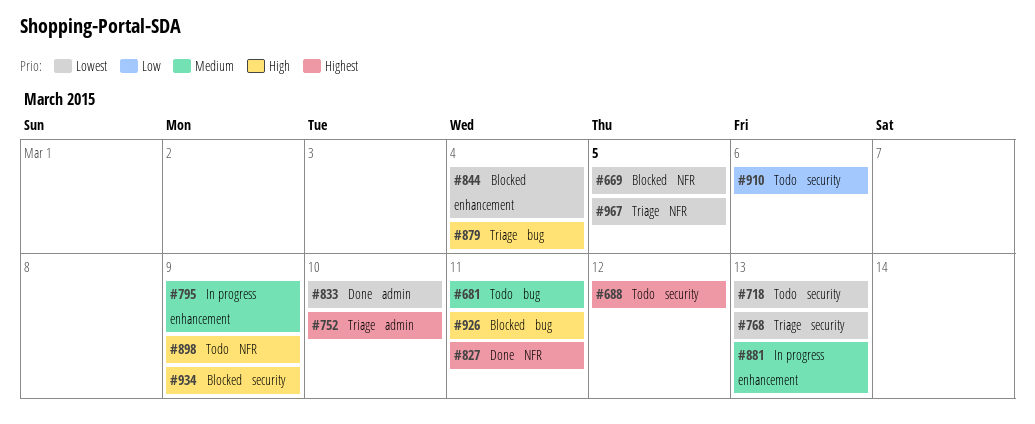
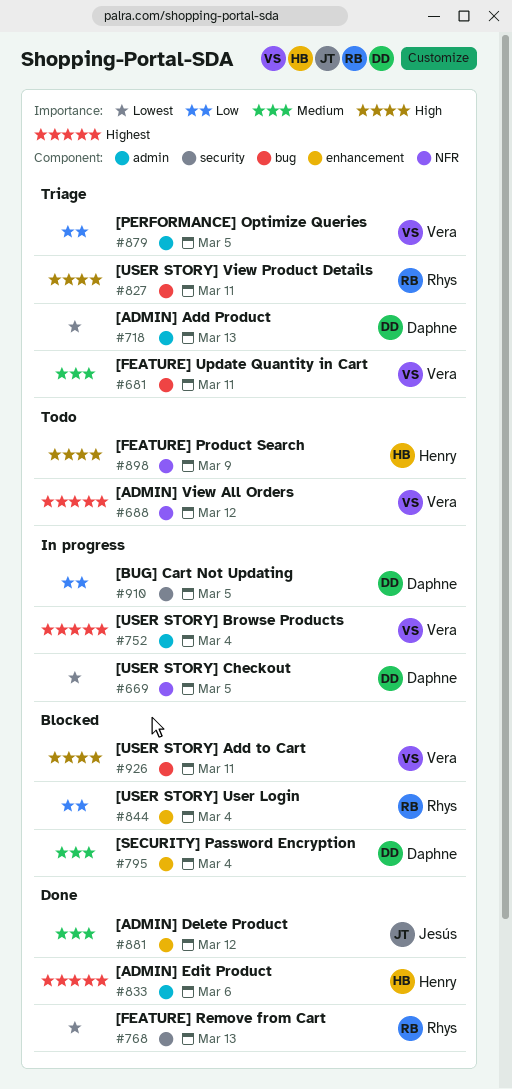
#669, status: Blocked -> In progress
#681, status: Todo -> Triage
#688, label: security -> NFR
#718, status: Todo -> Triage
#718, label: security -> admin
#752, status: Triage -> In progress
#752, due: Mar 10 -> Mar 4
#768, status: Triage -> Done
#795, status: In progress -> Blocked
#795, due: Mar 9 -> Mar 4
#827, status: Done -> Triage
#827, priority: Highest -> High
#827, label: NFR -> bug
#833, priority: Lowest -> Highest
#833, due: Mar 10 -> Mar 6
#844, priority: Lowest -> Low
#879, priority: High -> Low
#879, label: bug -> admin
#879, due: Mar 4 -> Mar 5
#881, status: In progress -> Done
#881, due: Mar 13 -> Mar 12
#910, status: Todo -> In progress
#910, due: Mar 6 -> Mar 5
#934: present -> none
#967: present -> none

